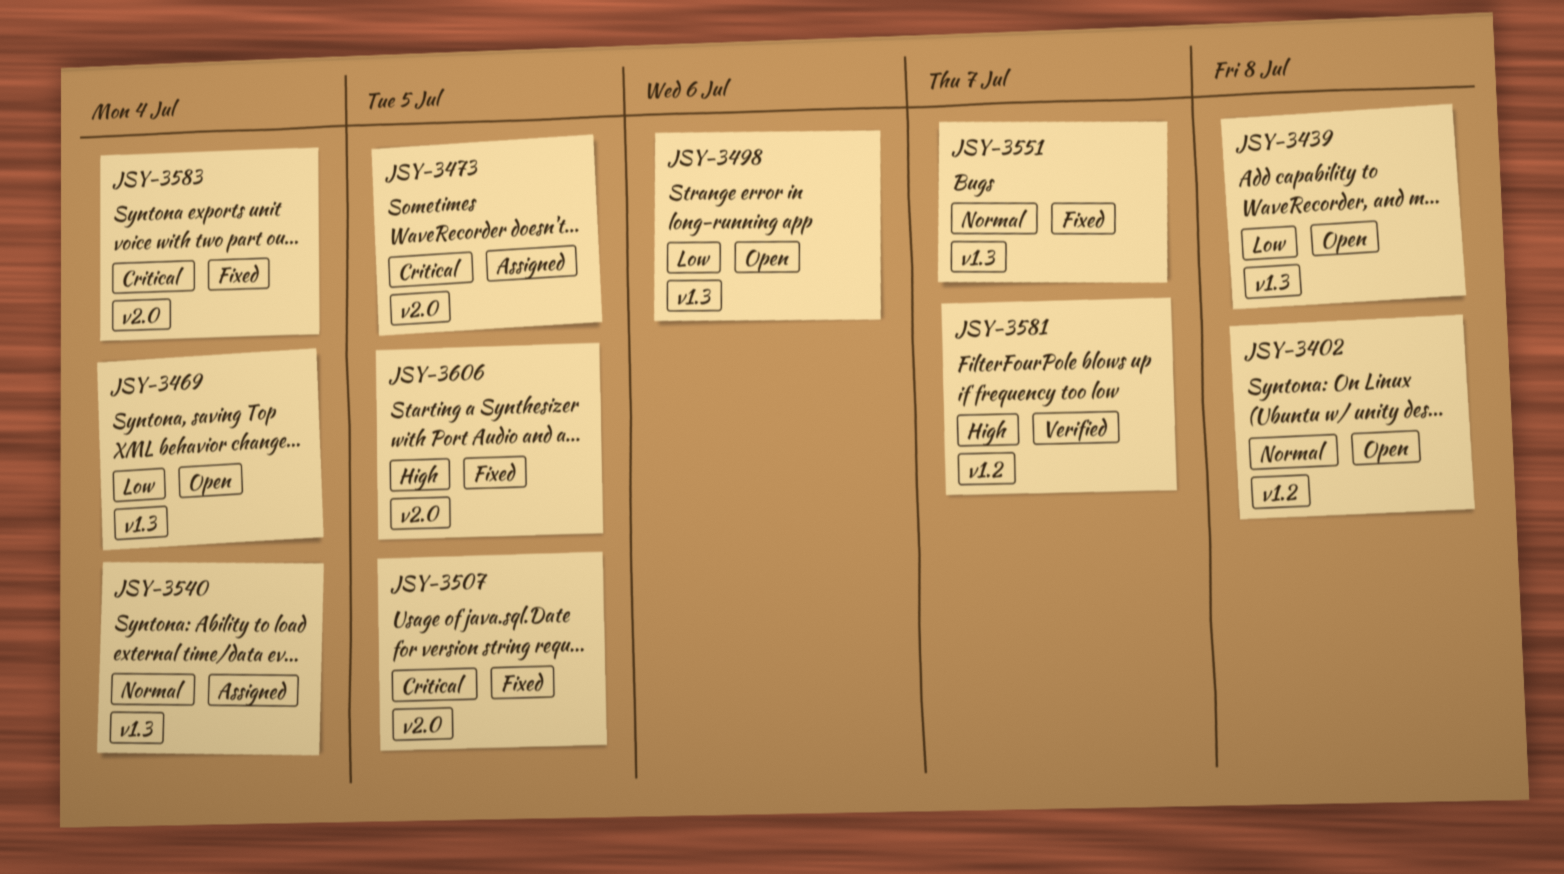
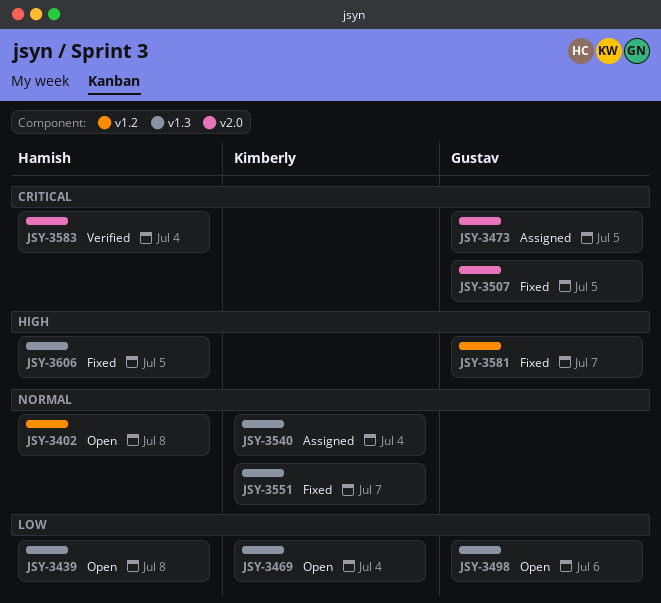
JSY-3581, status: Verified -> Fixed
JSY-3583, status: Fixed -> Verified
JSY-3606, label: v2.0 -> v1.3

